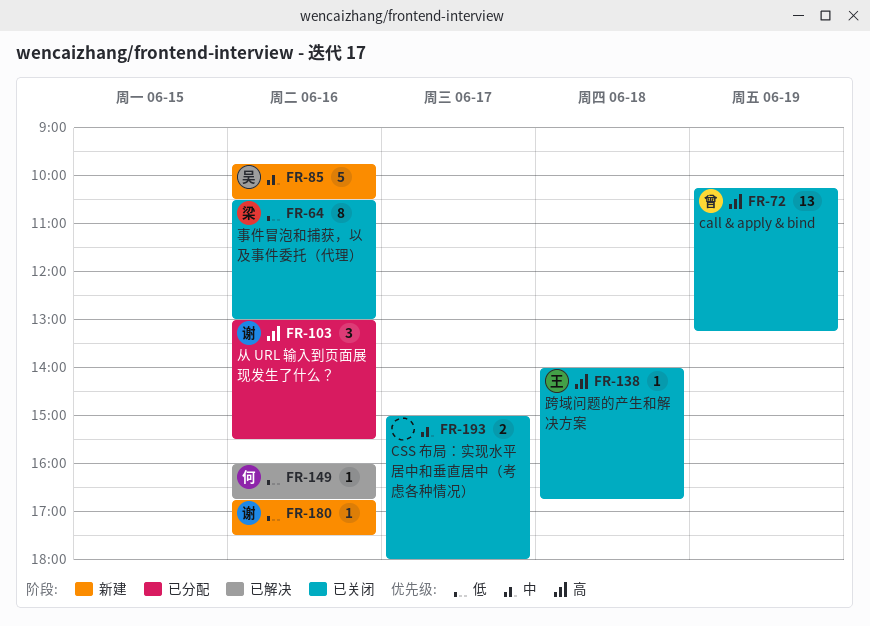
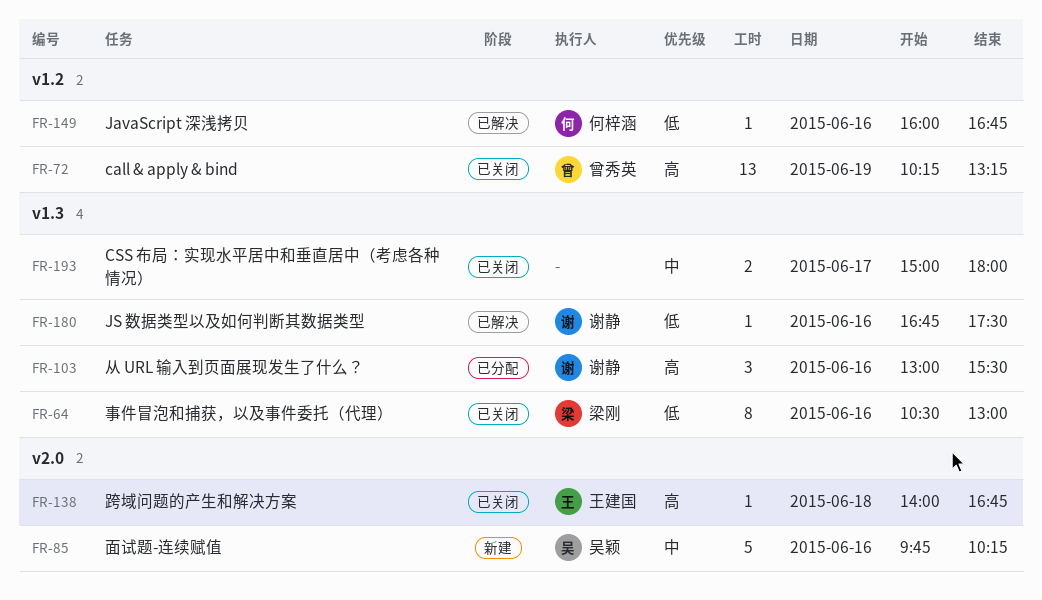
FR-85, ends: 10:30 -> 10:15
FR-180, status: 新建 -> 已解决

